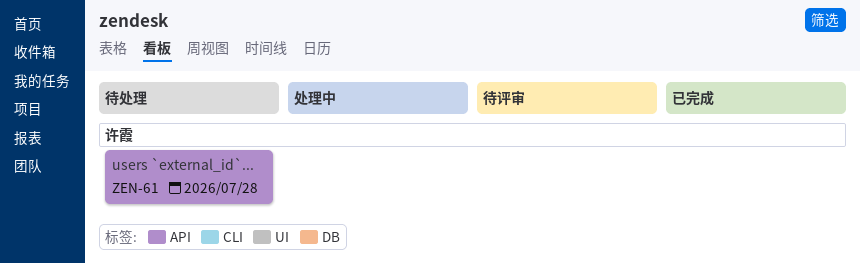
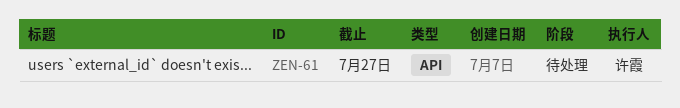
ZEN-61, due: Jul 28 -> Jul 27

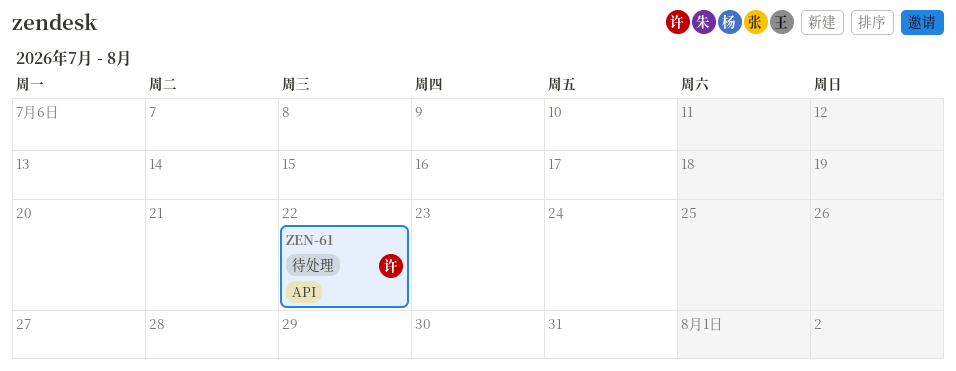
ZEN-61, due: Jul 27 -> Jul 22

